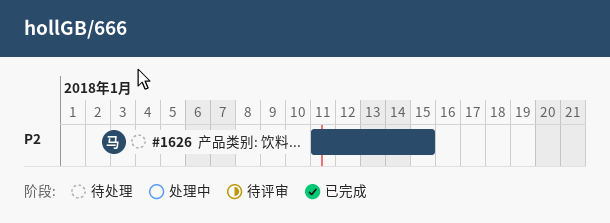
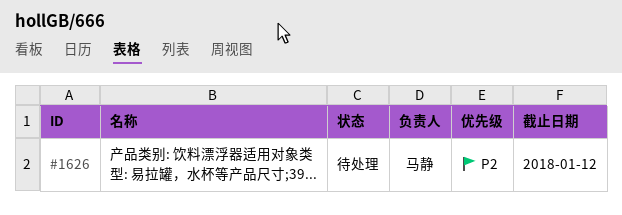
#1626, due: Jan 15 -> Jan 12

